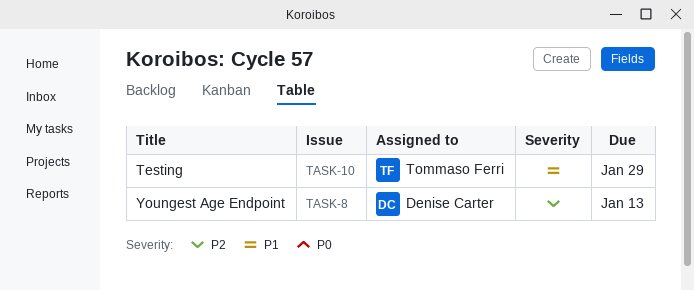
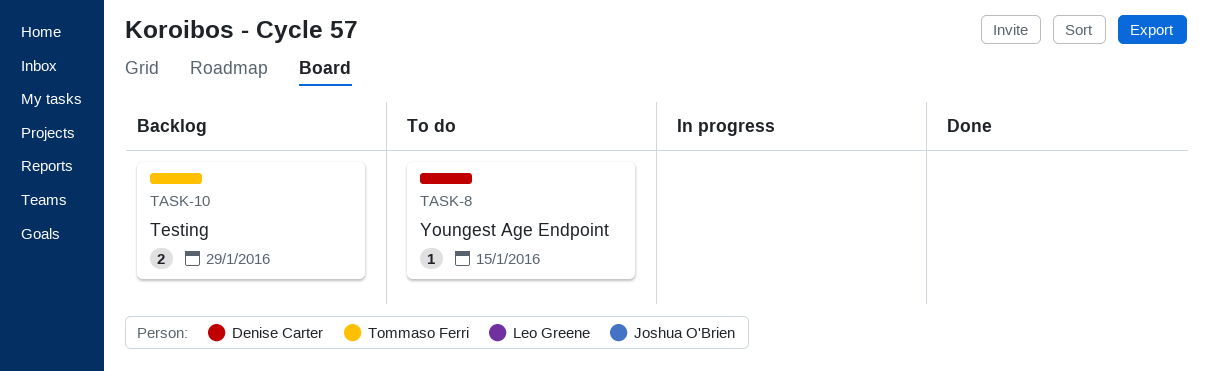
TASK-8, due: Jan 13 -> Jan 15

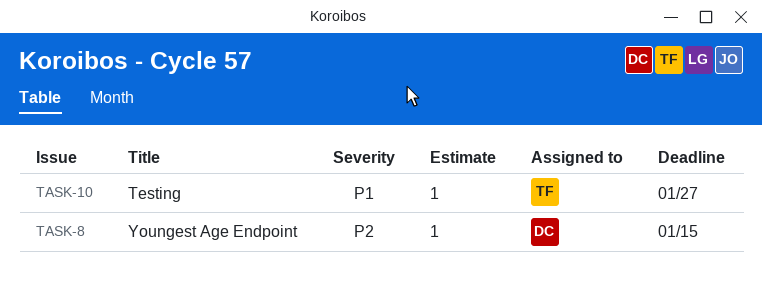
TASK-10, estimate: 2 -> 1
TASK-10, due: Jan 29 -> Jan 27

